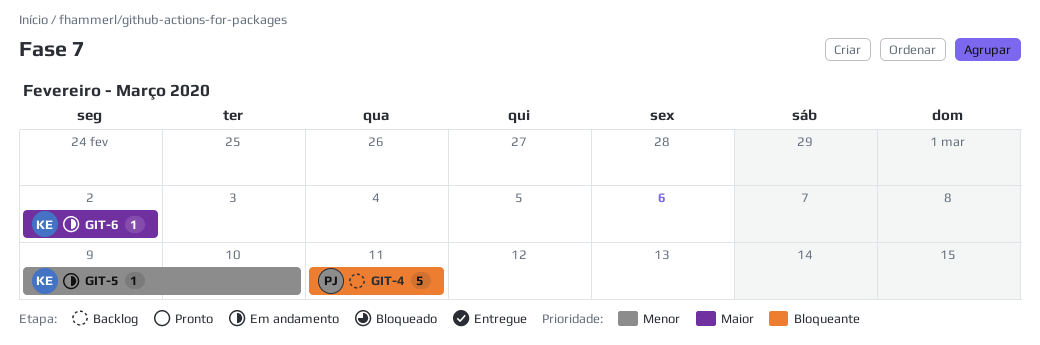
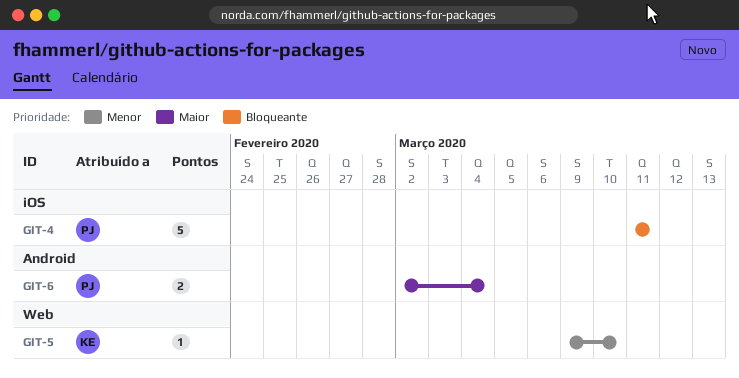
GIT-6, owner: KE -> PJ
GIT-6, estimate: 1 -> 2
GIT-6, due: Mar 2 -> Mar 4

